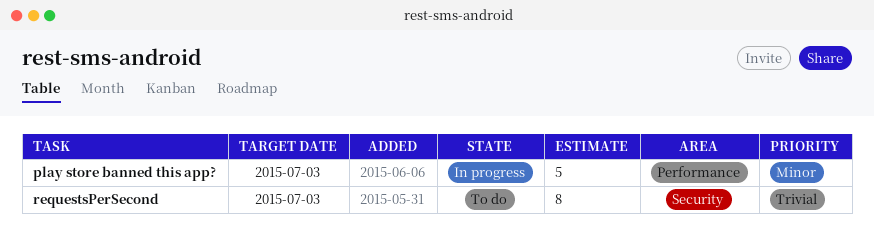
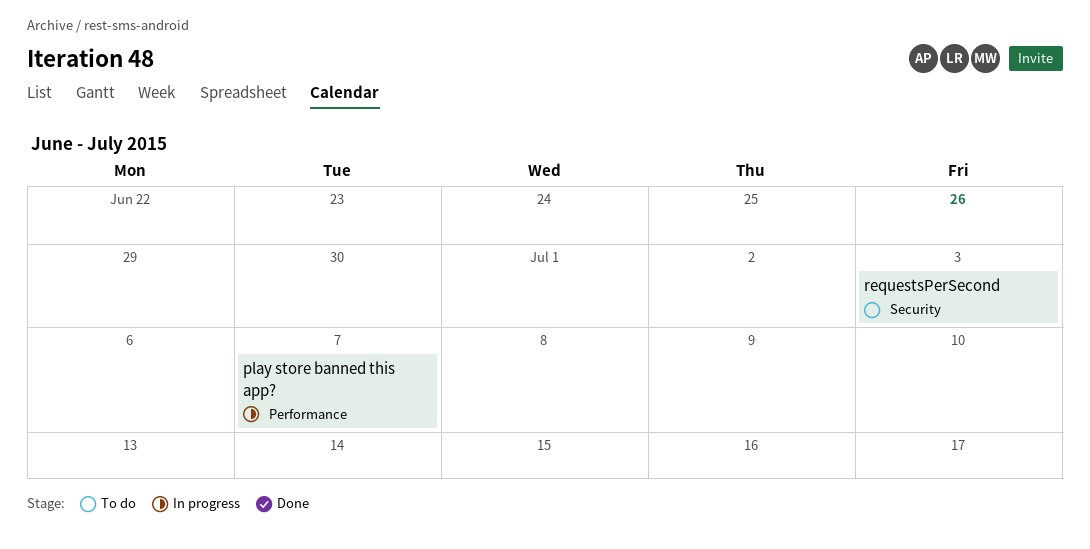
play store banned this app?, due: Jul 3 -> Jul 7

